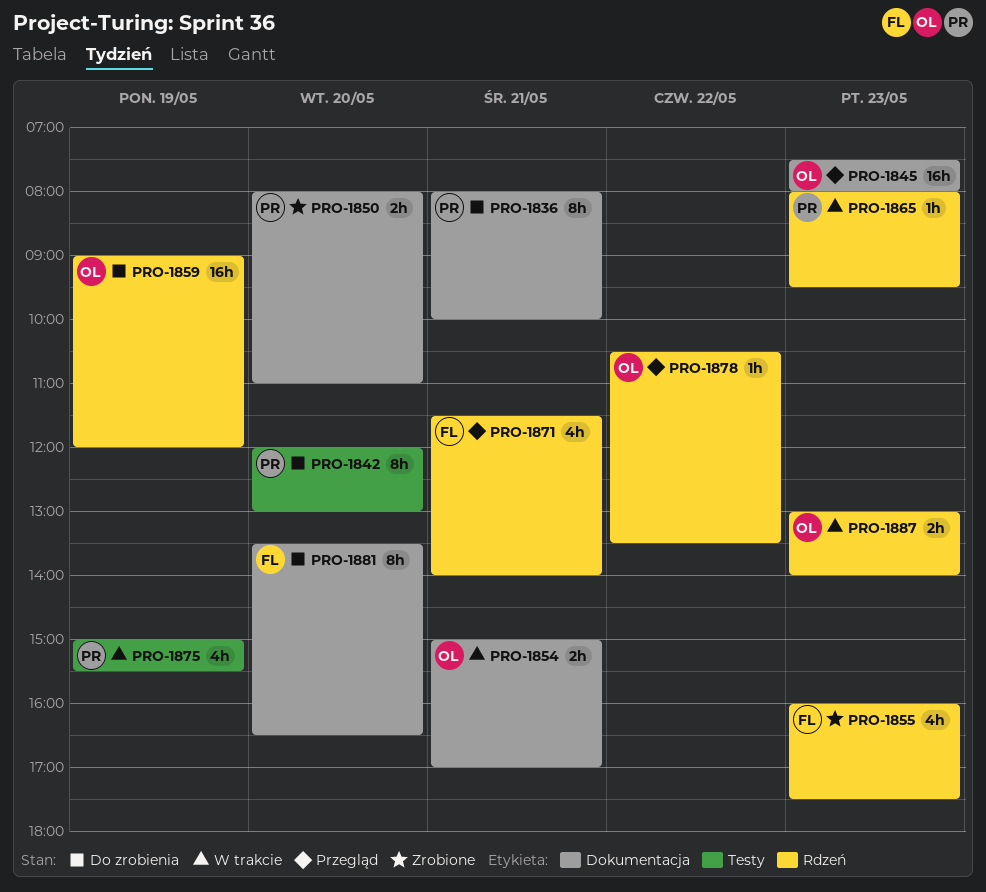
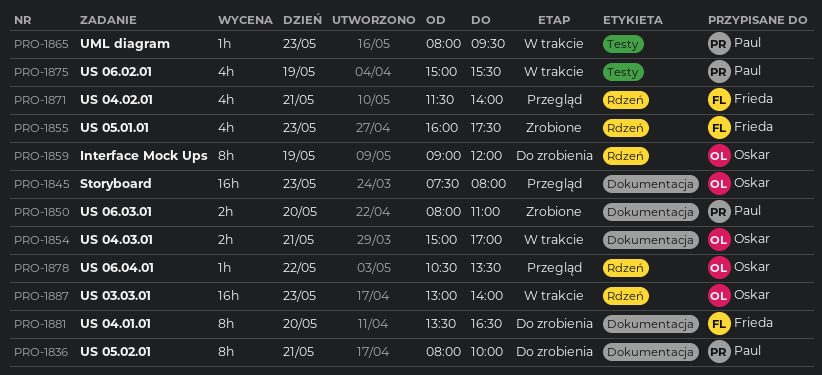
PRO-1842: present -> none
PRO-1859, estimate: 16h -> 8h
PRO-1865, label: Rdzeń -> Testy
PRO-1887, estimate: 2h -> 16h

